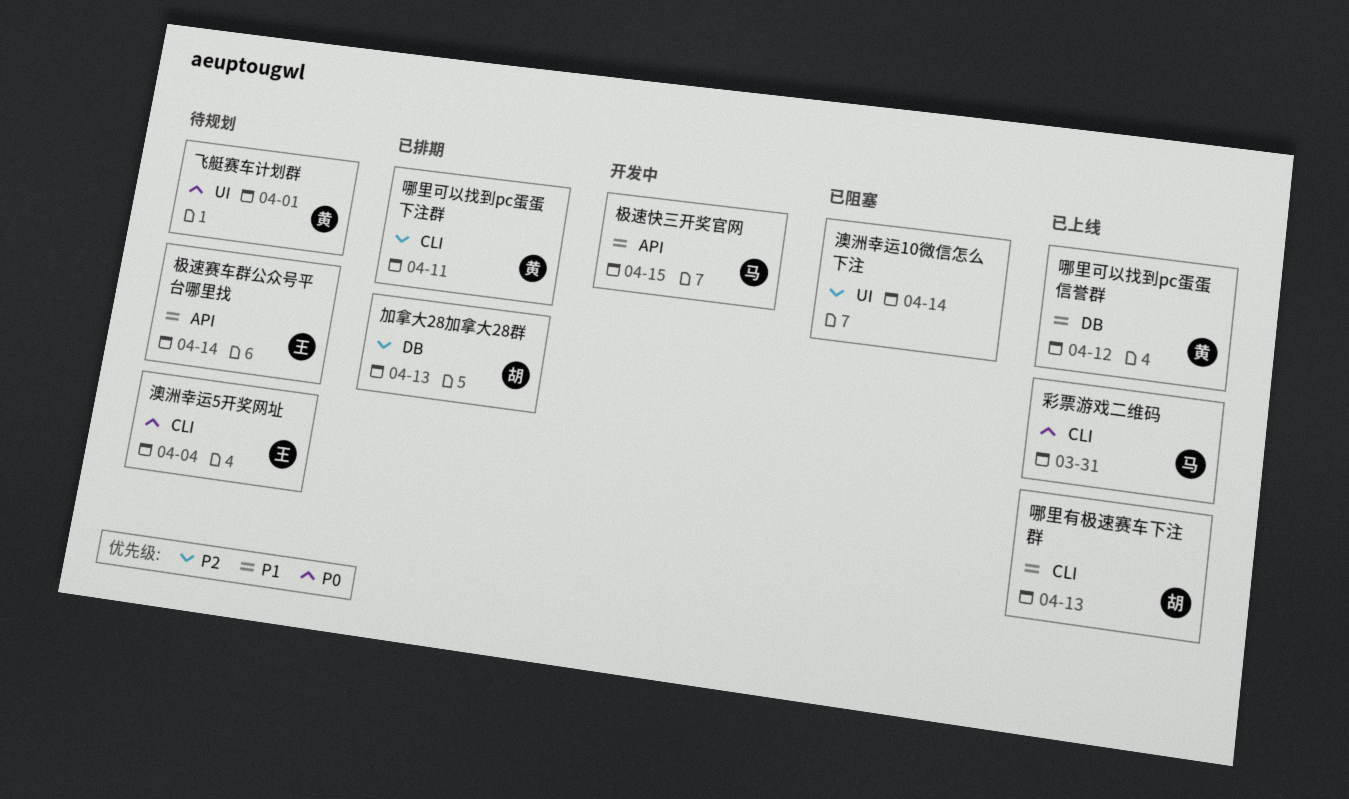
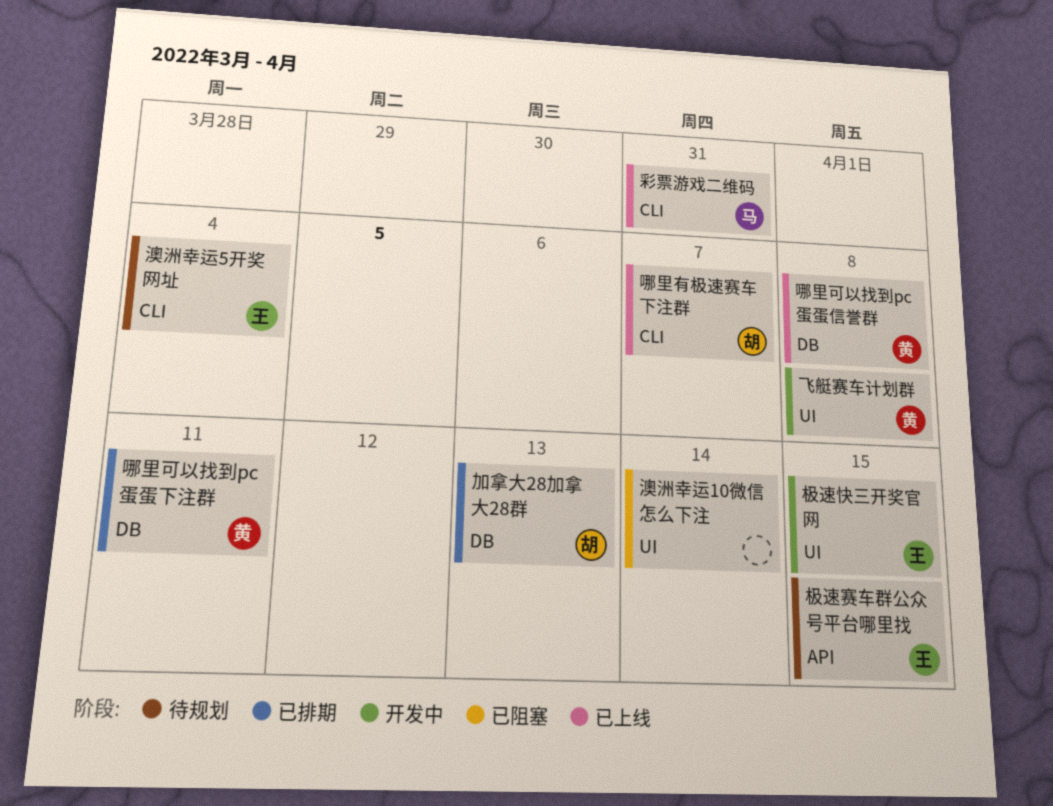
哪里可以找到pc蛋蛋下注群, label: CLI -> DB
哪里可以找到pc蛋蛋信誉群, due: Apr 12 -> Apr 8
哪里有极速赛车下注群, due: Apr 13 -> Apr 7
极速快三开奖官网, owner: 马 -> 王
极速快三开奖官网, label: API -> UI
极速赛车群公众号平台哪里找, due: Apr 14 -> Apr 15
飞艇赛车计划群, status: 待规划 -> 开发中
飞艇赛车计划群, due: Apr 1 -> Apr 8

